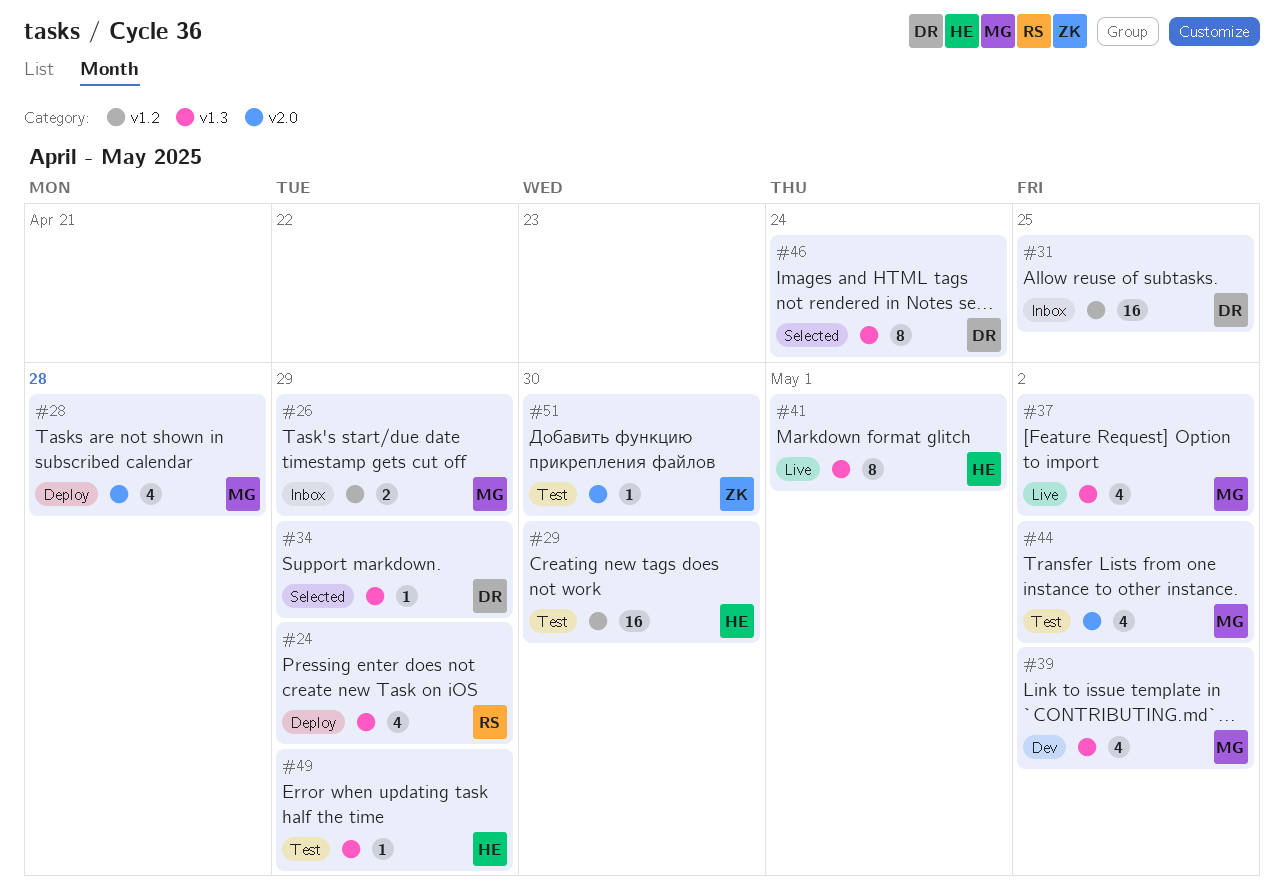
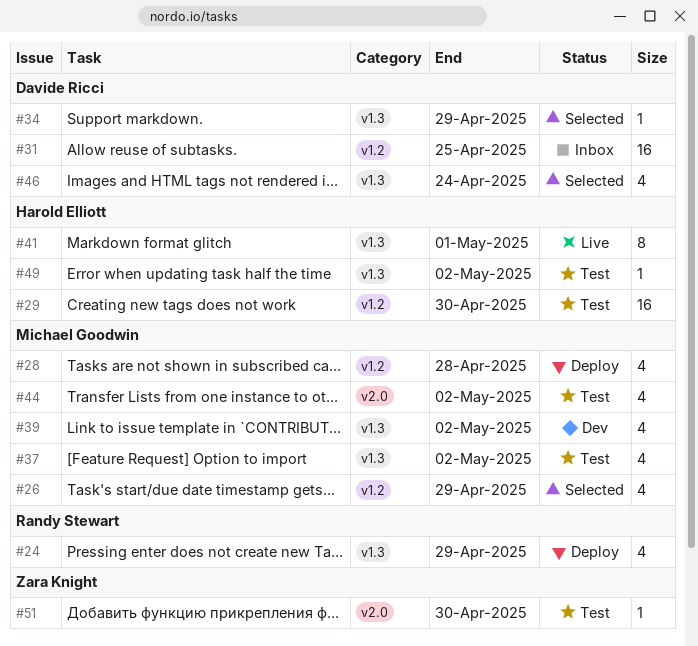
#26, status: Inbox -> Selected
#26, estimate: 2 -> 4
#28, label: v2.0 -> v1.2
#37, status: Live -> Test
#46, estimate: 8 -> 4
#49, due: Apr 29 -> May 2

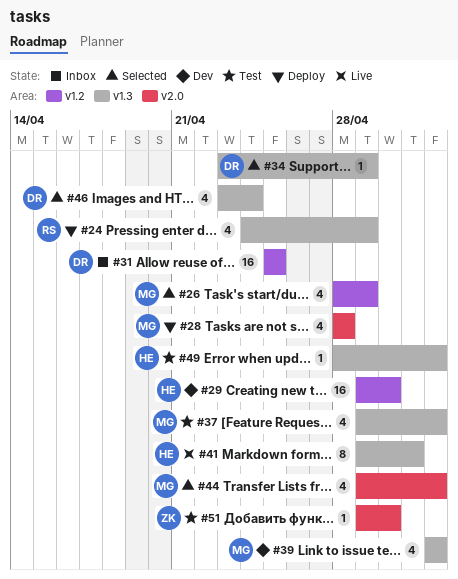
#28, label: v1.2 -> v2.0
#29, status: Test -> Dev
#44, status: Test -> Selected

